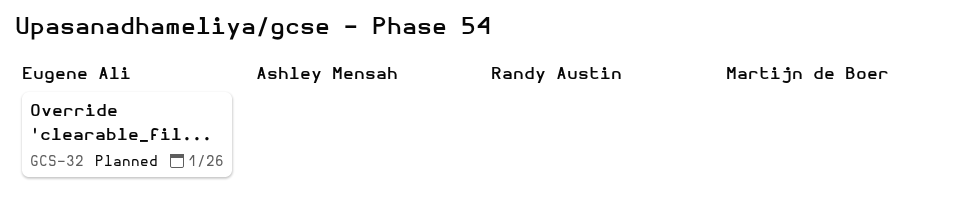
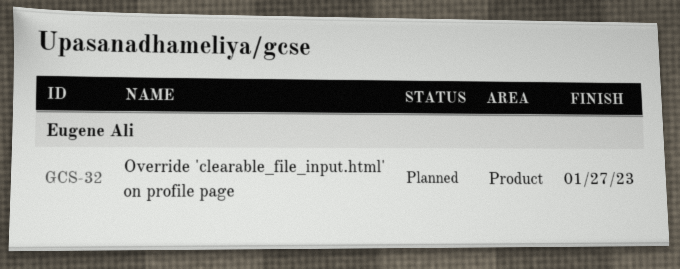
GCS-32, due: Jan 26 -> Jan 27

